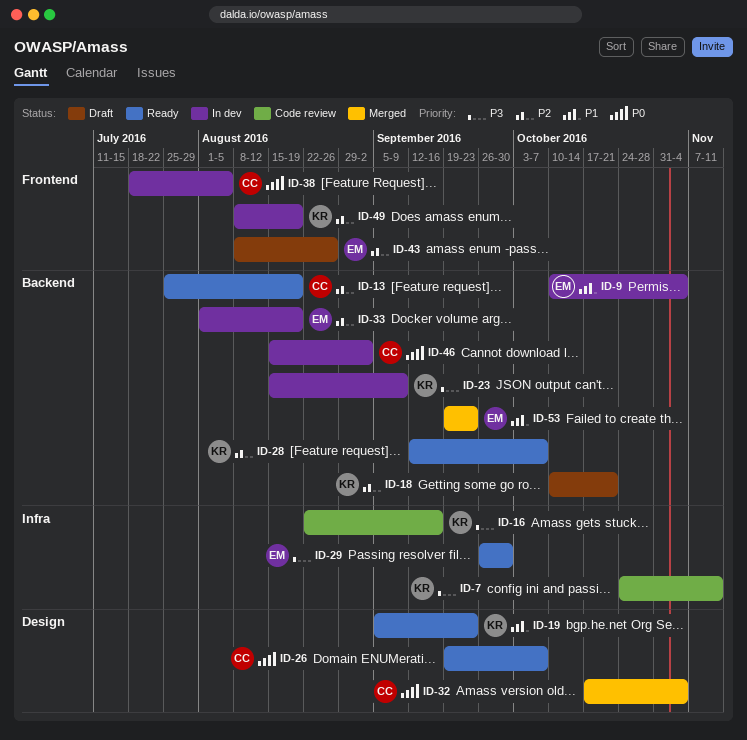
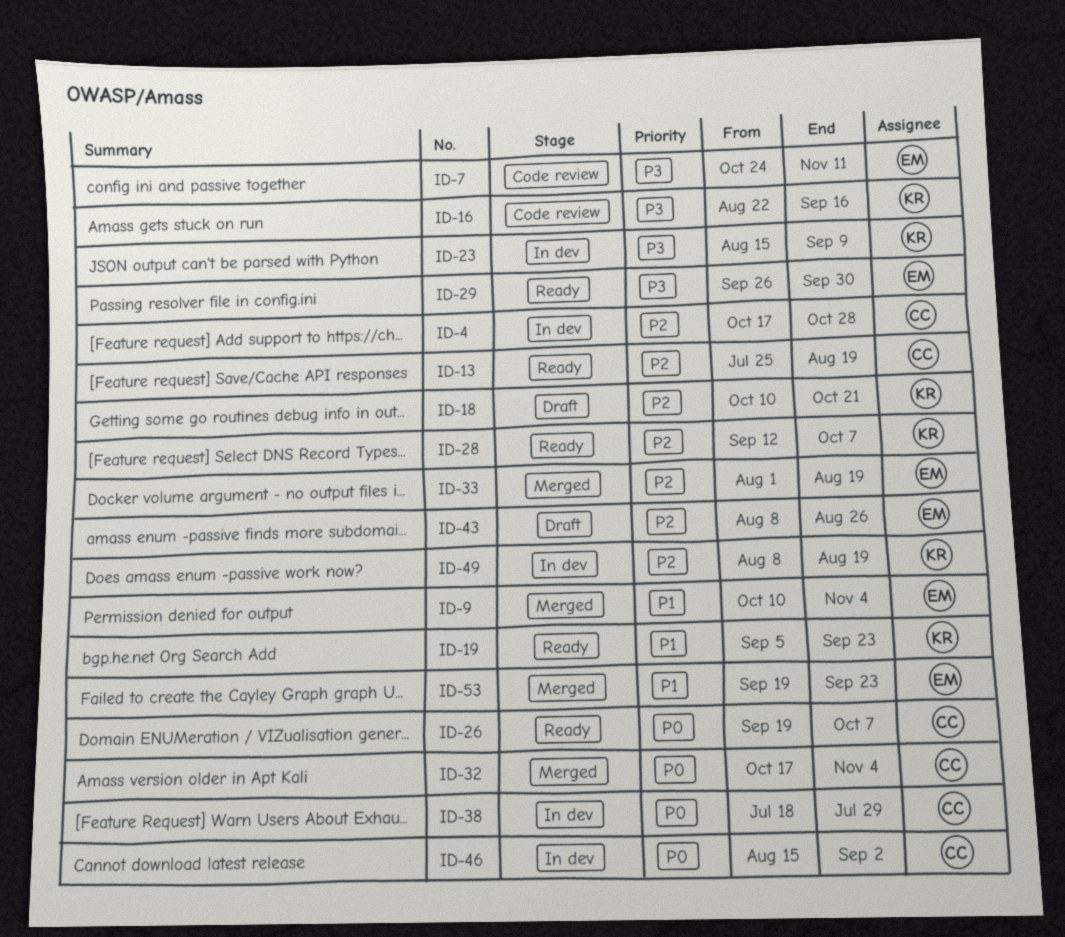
ID-4: none -> present
ID-7, owner: KR -> EM
ID-9, status: In dev -> Merged
ID-33, status: In dev -> Merged
ID-38, due: Aug 5 -> Jul 29

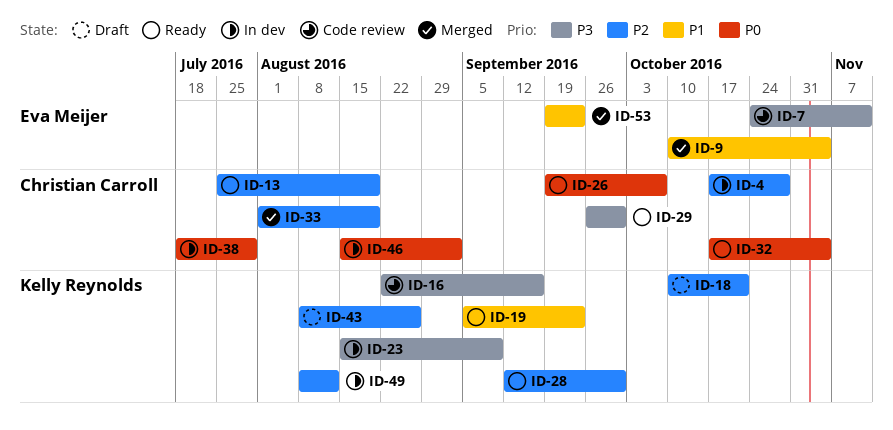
ID-28, due: Oct 7 -> Sep 30
ID-29, owner: Eva Meijer -> Christian Carroll
ID-32, status: Merged -> Ready
ID-33, owner: Eva Meijer -> Christian Carroll
ID-43, owner: Eva Meijer -> Kelly Reynolds
ID-49, due: Aug 19 -> Aug 12

